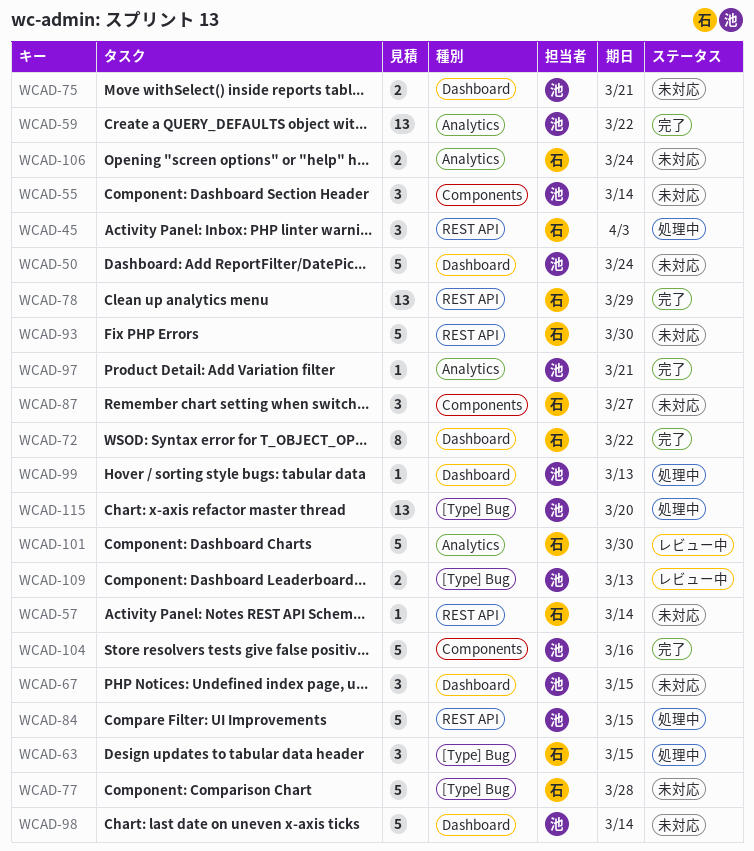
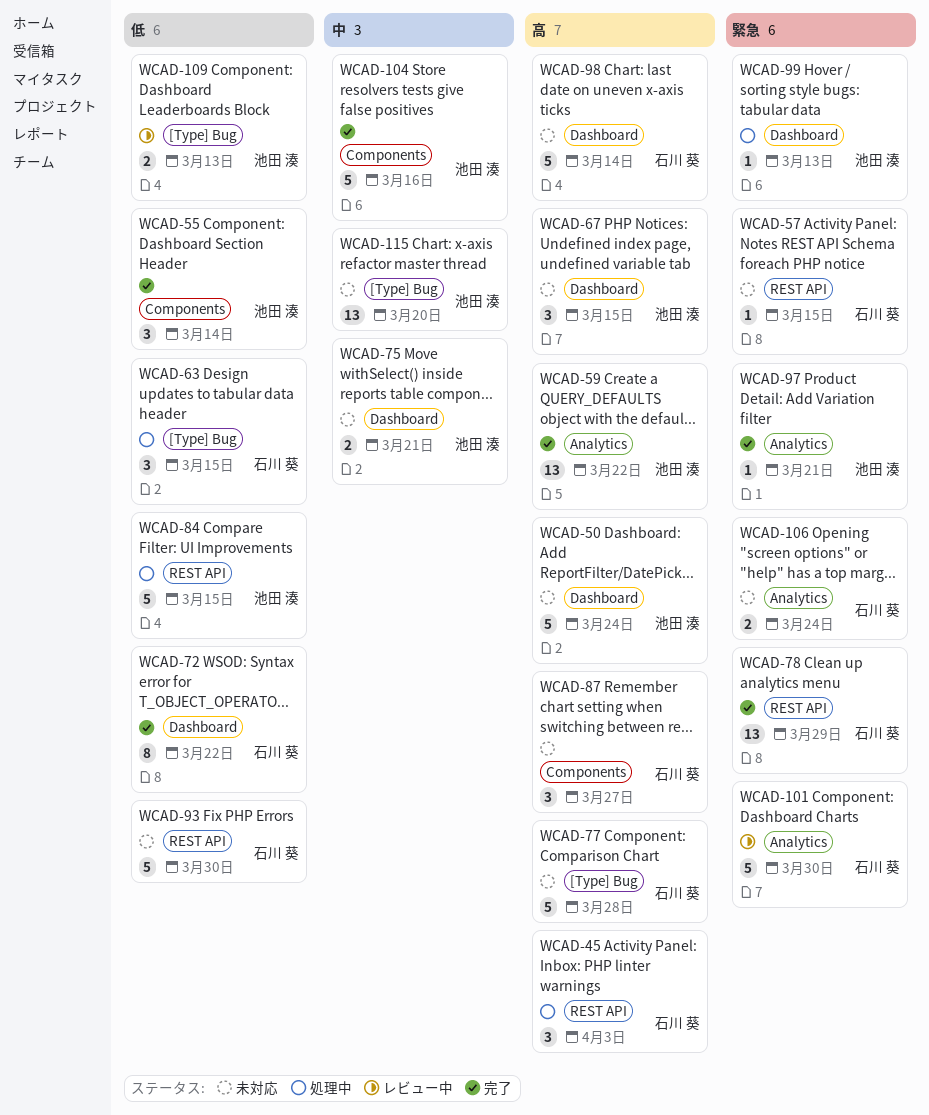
WCAD-55, status: 未対応 -> 完了
WCAD-57, due: Mar 14 -> Mar 15
WCAD-98, owner: 池田 湊 -> 石川 葵
WCAD-115, status: 処理中 -> 未対応

